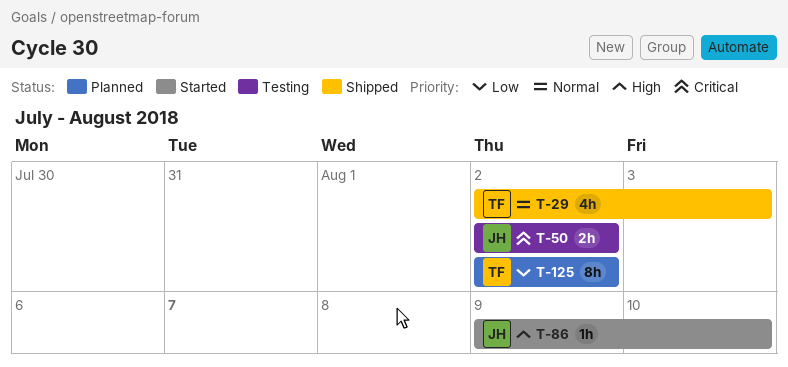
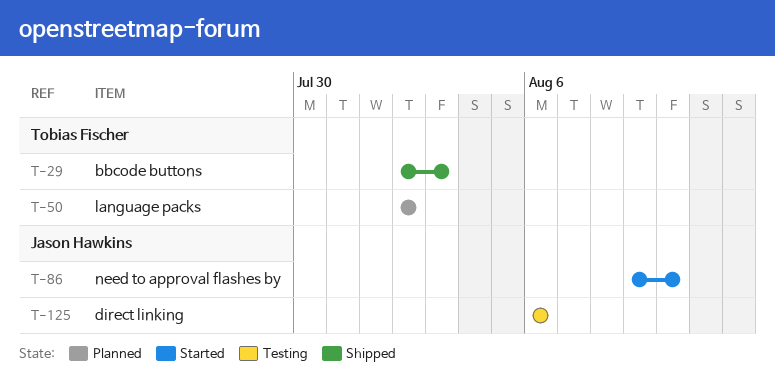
T-50, status: Testing -> Planned
T-50, owner: Jason Hawkins -> Tobias Fischer
T-125, status: Planned -> Testing
T-125, owner: Tobias Fischer -> Jason Hawkins
T-125, start: Aug 2 -> Aug 6
T-125, due: Aug 2 -> Aug 6

